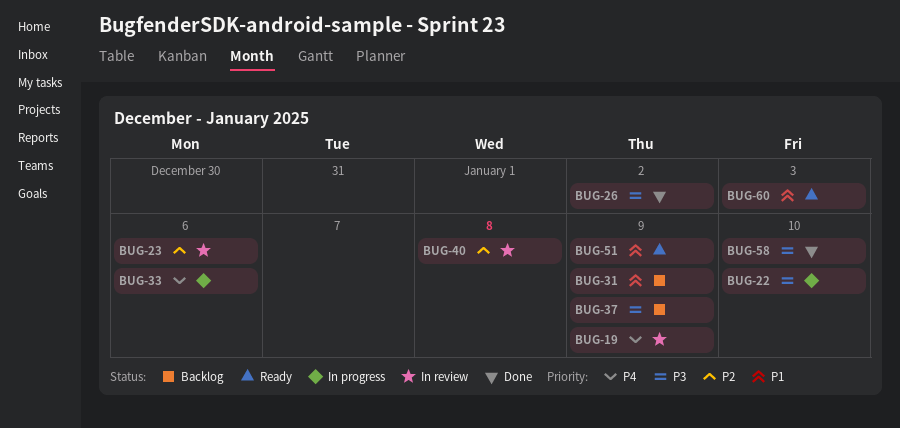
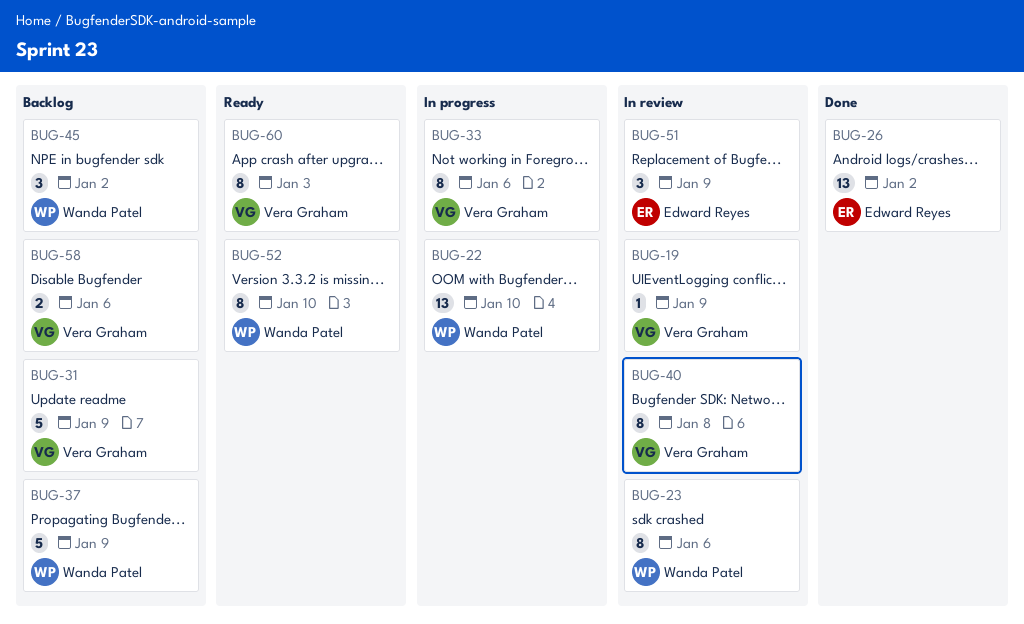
BUG-45: none -> present
BUG-51, status: Ready -> In review
BUG-52: none -> present
BUG-58, status: Done -> Backlog
BUG-58, due: Jan 10 -> Jan 6

